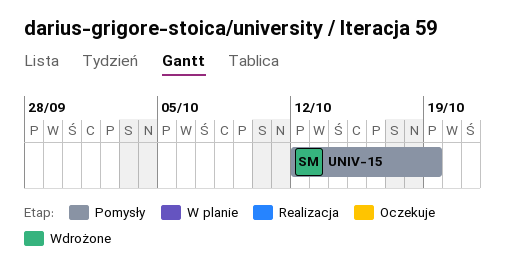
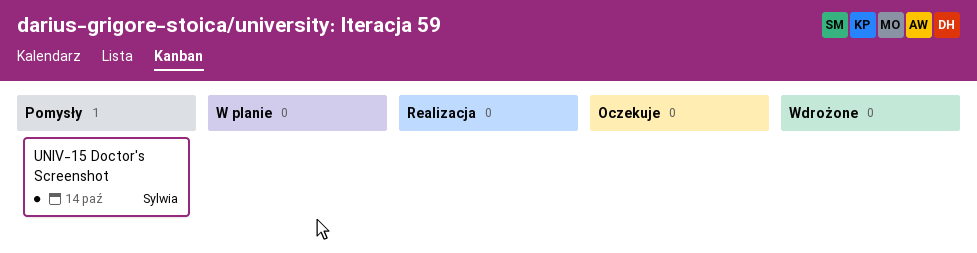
UNIV-15, due: Oct 19 -> Oct 14

